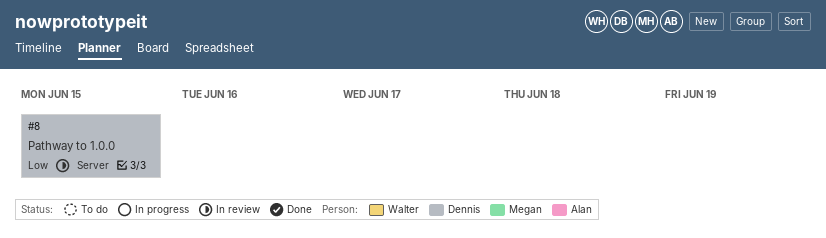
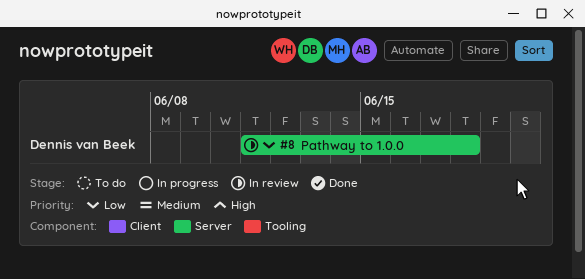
#8, due: Jun 15 -> Jun 18

